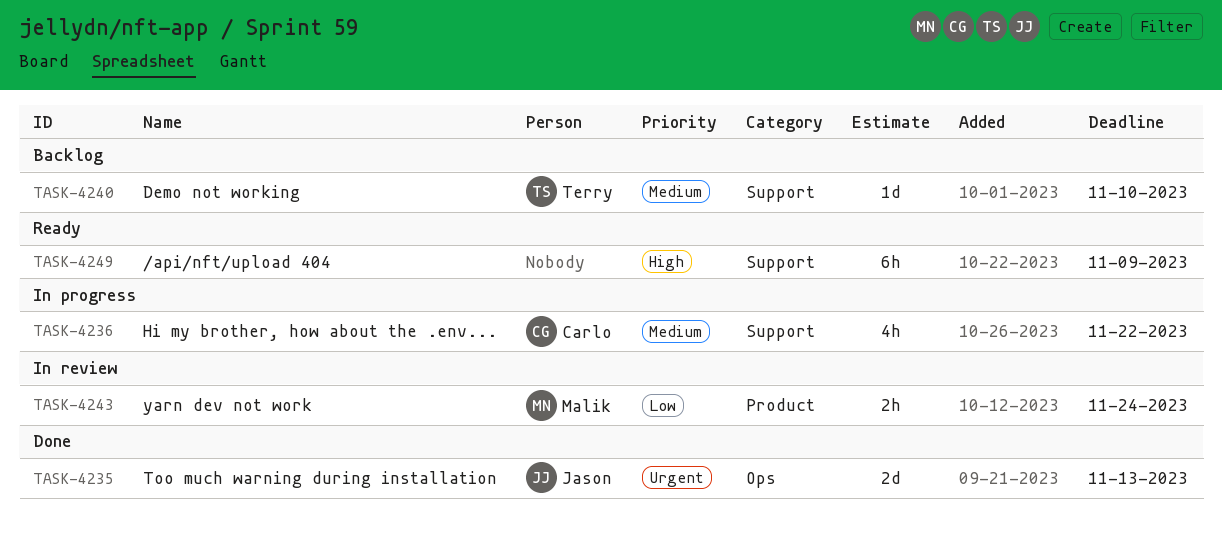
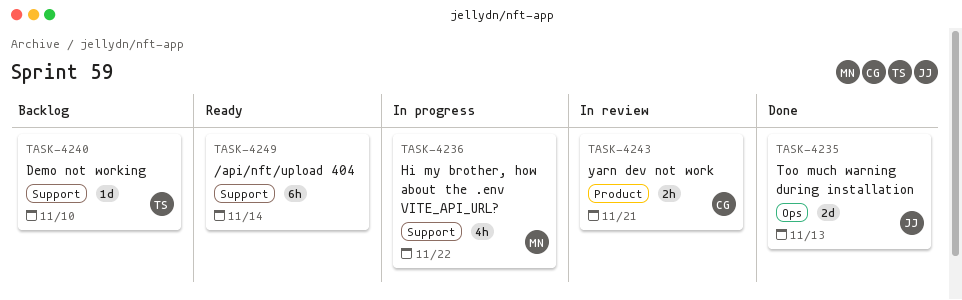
TASK-4236, owner: Carlo -> Malik
TASK-4243, owner: Malik -> Carlo
TASK-4243, due: Nov 24 -> Nov 21
TASK-4249, due: Nov 9 -> Nov 14

